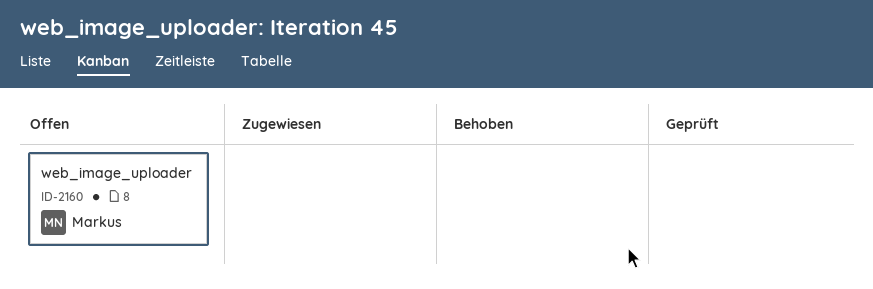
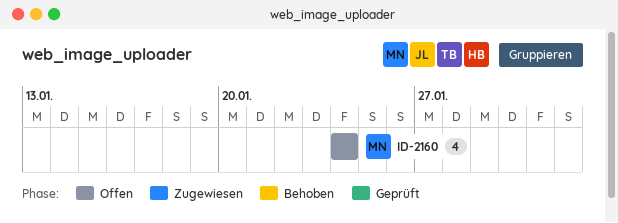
ID-2160, estimate: 1 -> 4

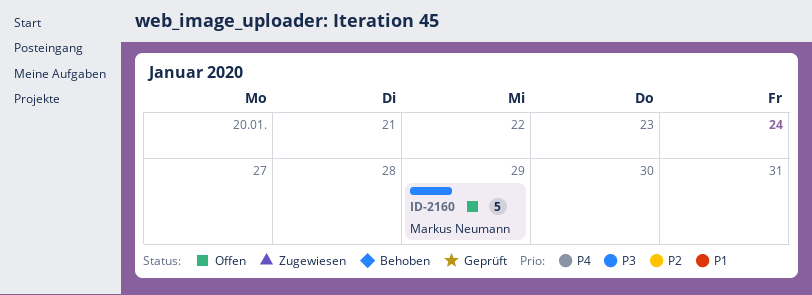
ID-2160, estimate: 4 -> 5
ID-2160, due: Jan 24 -> Jan 29

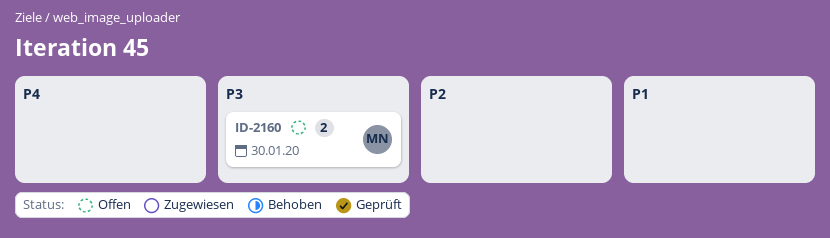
ID-2160, estimate: 5 -> 2
ID-2160, due: Jan 29 -> Jan 30

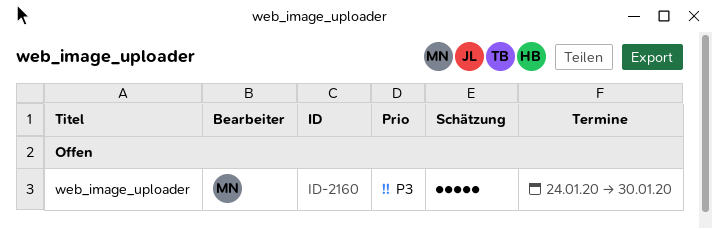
ID-2160, estimate: 2 -> 5

